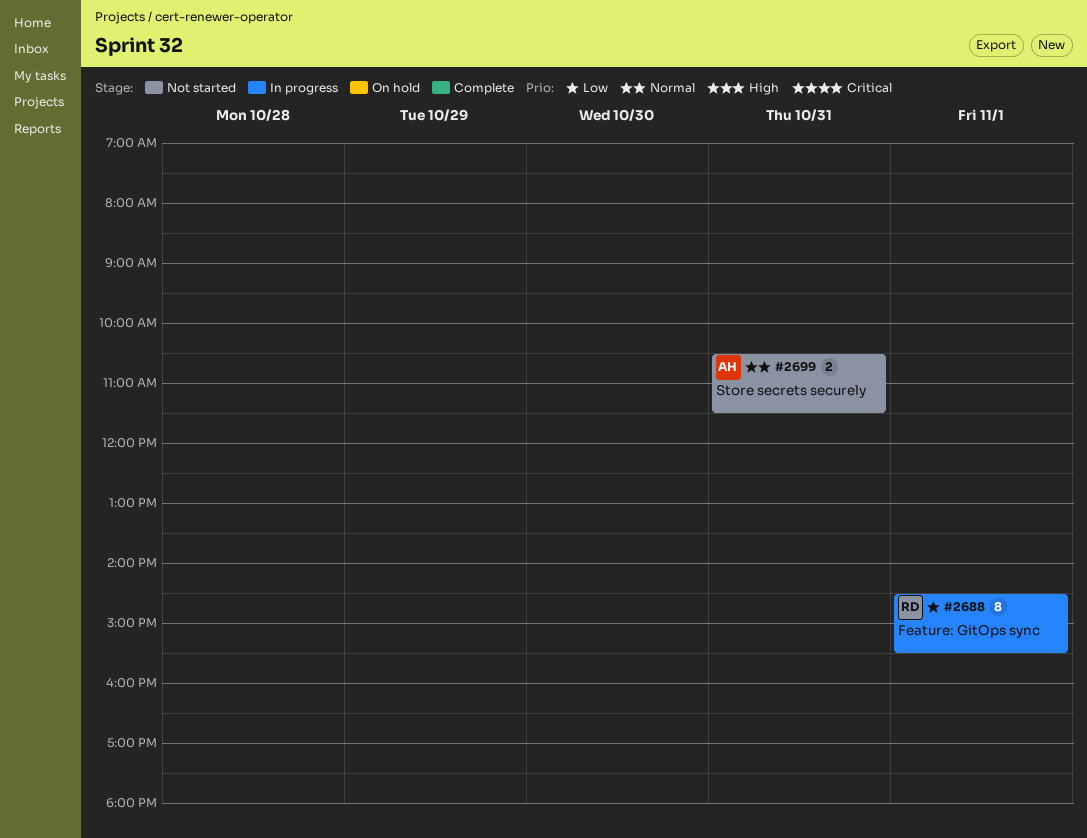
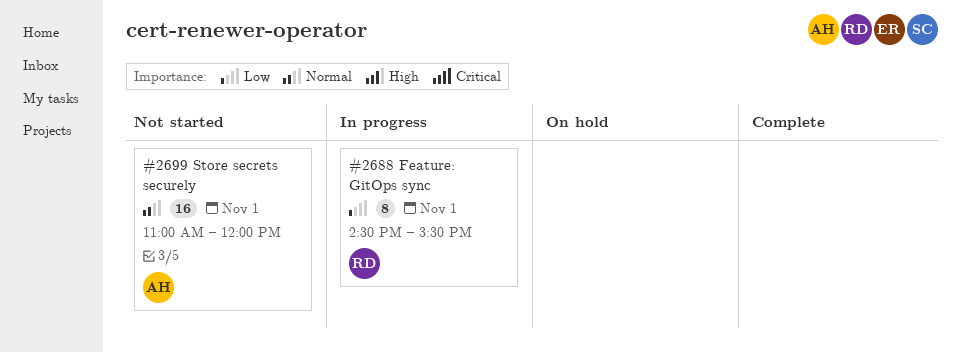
#2699, estimate: 2 -> 16
#2699, day: Oct 31 -> Nov 1
#2699, begins: 10:30 -> 11:00
#2699, ends: 11:30 -> 12:00

